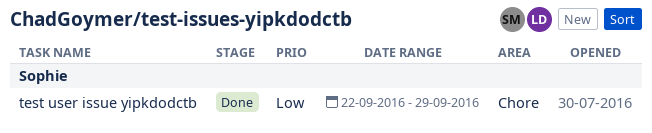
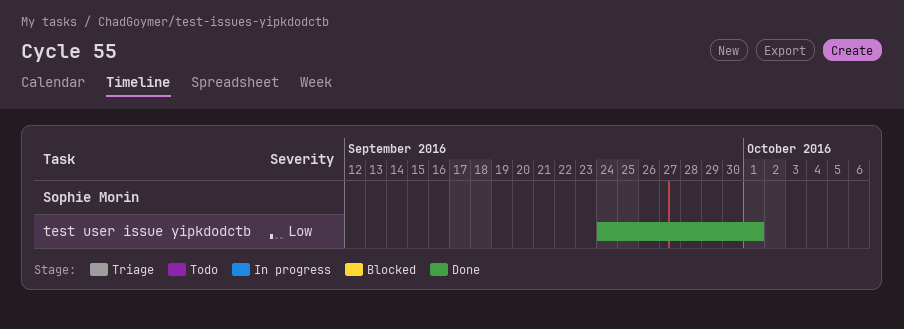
test user issue yipkdodctb, start: Sep 22 -> Sep 24
test user issue yipkdodctb, due: Sep 29 -> Oct 1

